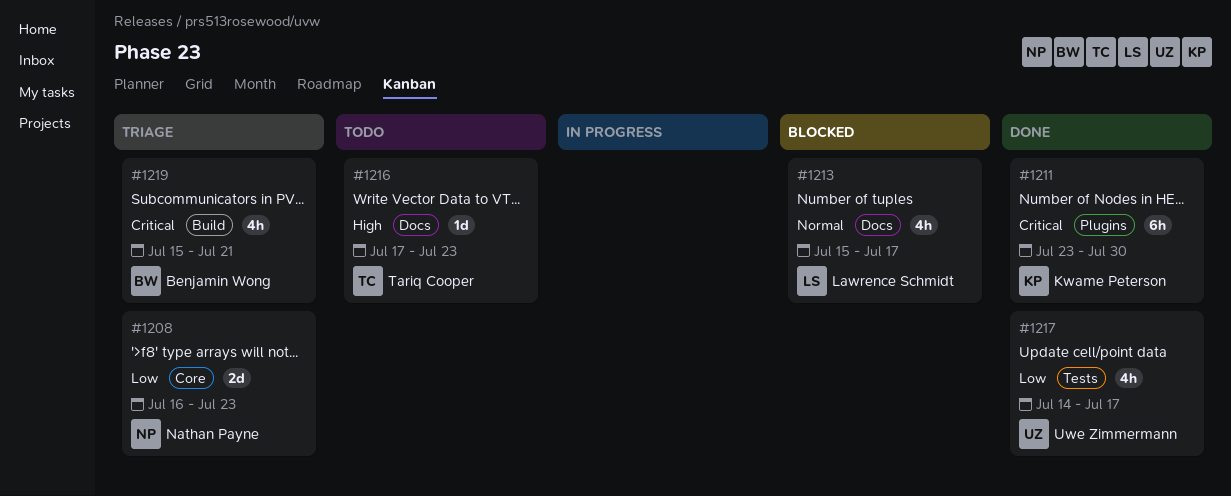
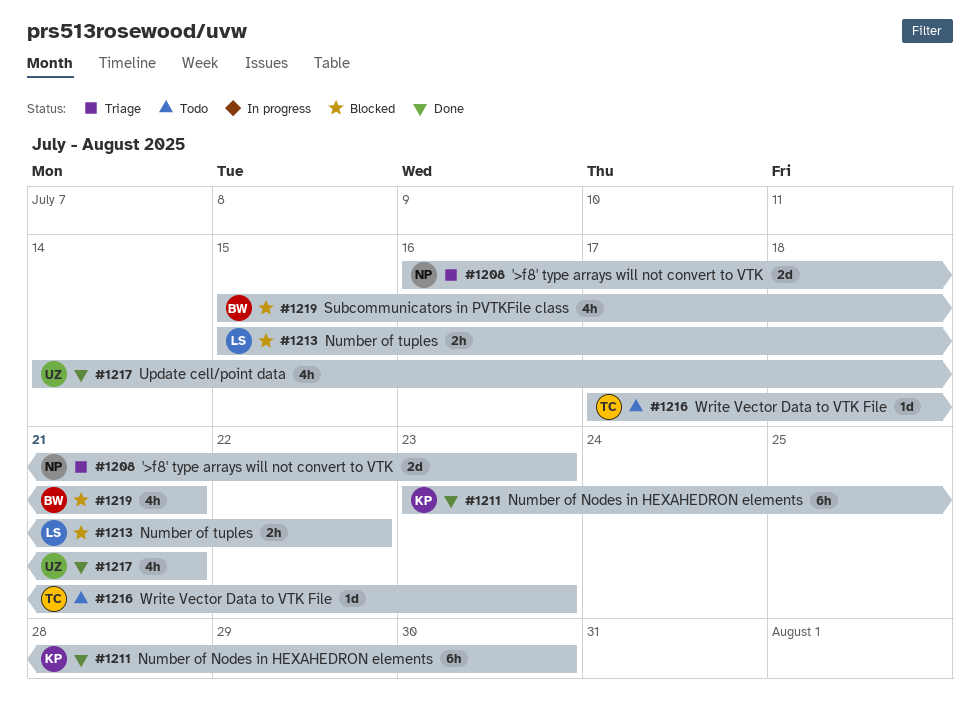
#1213, estimate: 4h -> 2h
#1213, due: Jul 17 -> Jul 22
#1217, due: Jul 17 -> Jul 21
#1219, status: Triage -> Blocked

